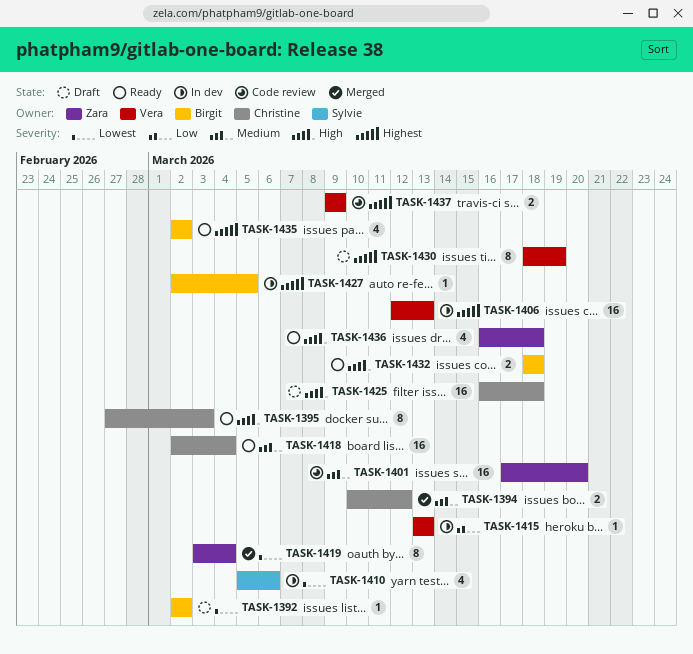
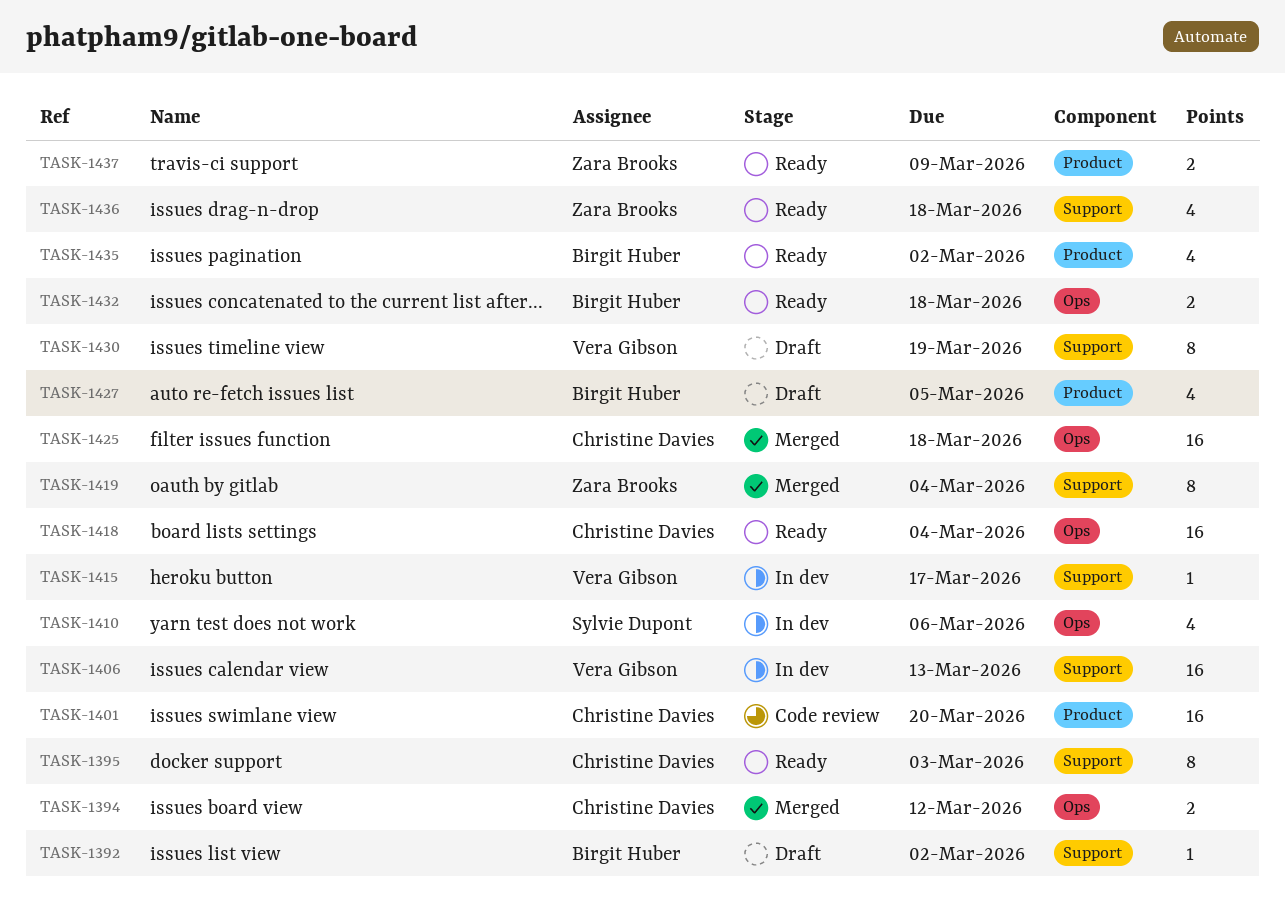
TASK-1401, owner: Zara Brooks -> Christine Davies
TASK-1415, due: Mar 13 -> Mar 17
TASK-1425, status: Draft -> Merged
TASK-1427, status: In dev -> Draft
TASK-1427, estimate: 1 -> 4
TASK-1437, status: Code review -> Ready
TASK-1437, owner: Vera Gibson -> Zara Brooks

